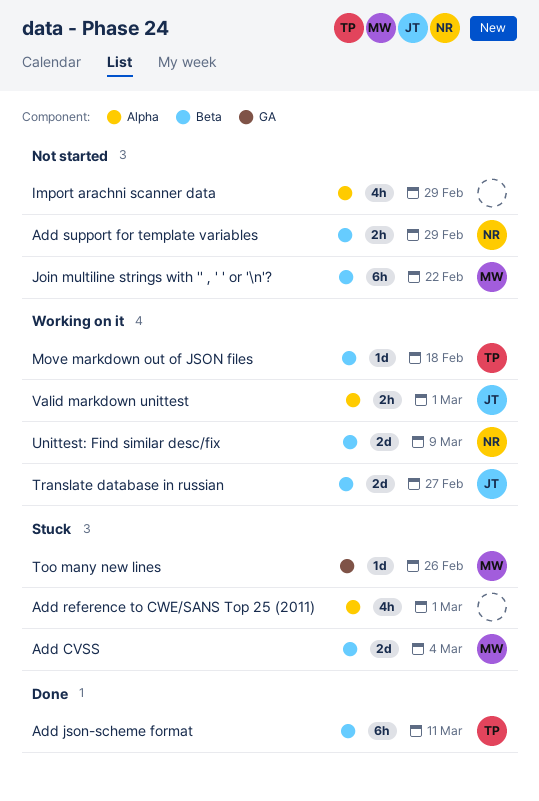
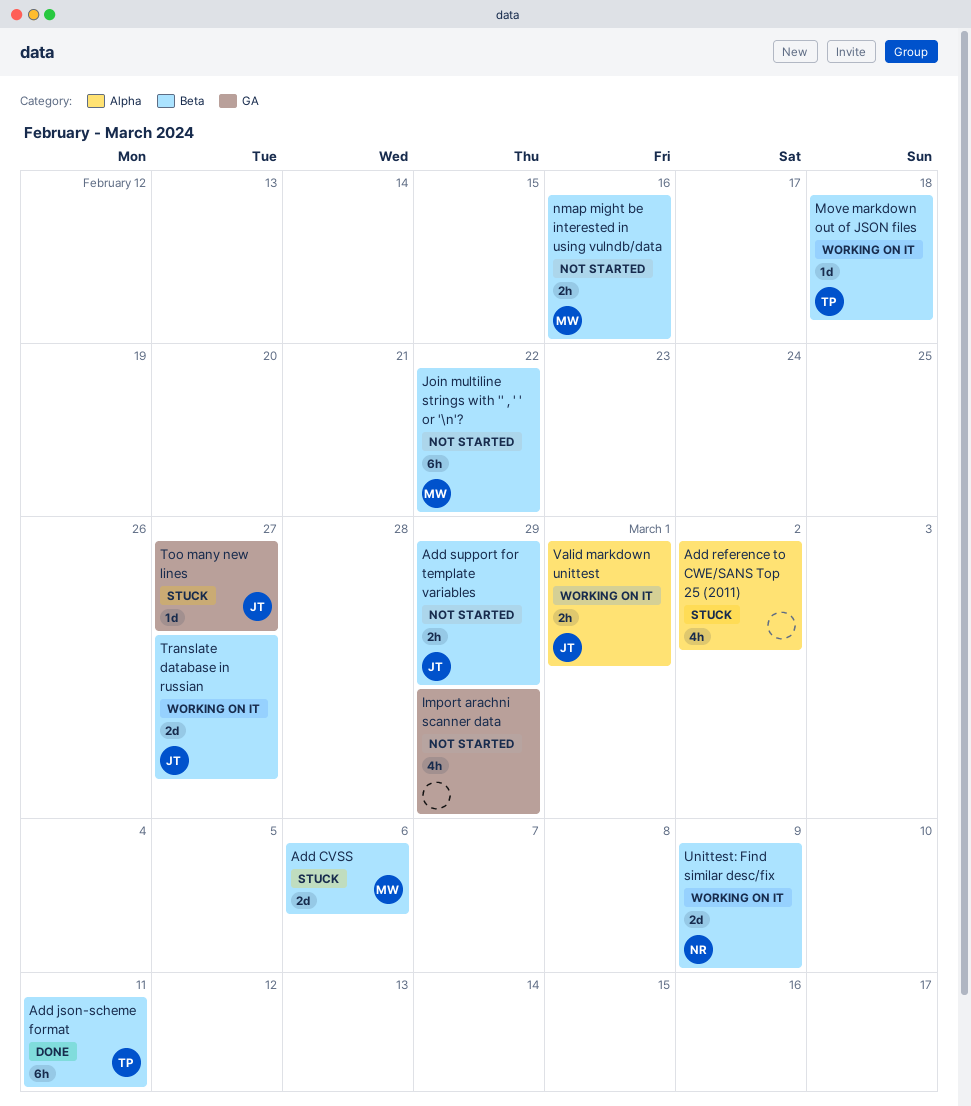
Add CVSS, due: Mar 4 -> Mar 6
Add reference to CWE/SANS Top 25 (2011), due: Mar 1 -> Mar 2
Add support for template variables, owner: NR -> JT
Import arachni scanner data, label: Alpha -> GA
nmap might be interested in using vulndb/data: none -> present
Too many new lines, owner: MW -> JT
Too many new lines, due: Feb 26 -> Feb 27

